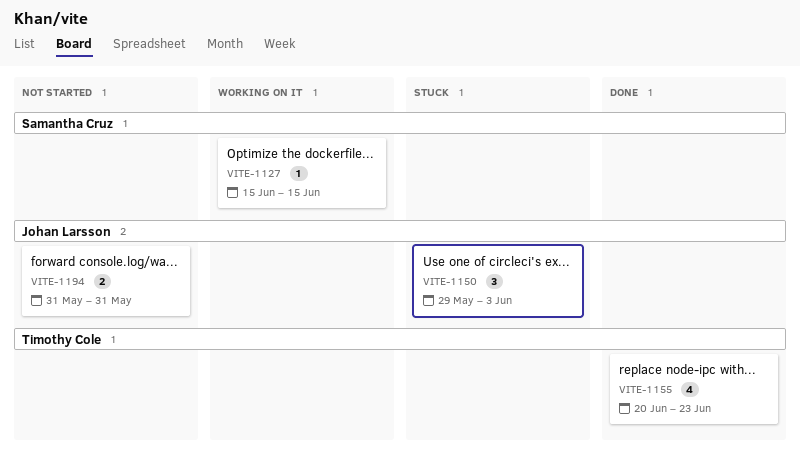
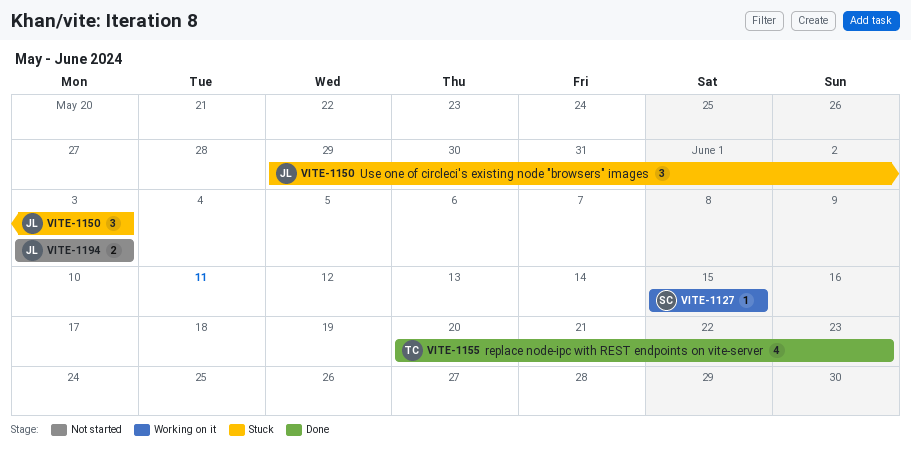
VITE-1194, start: May 31 -> Jun 3
VITE-1194, due: May 31 -> Jun 3

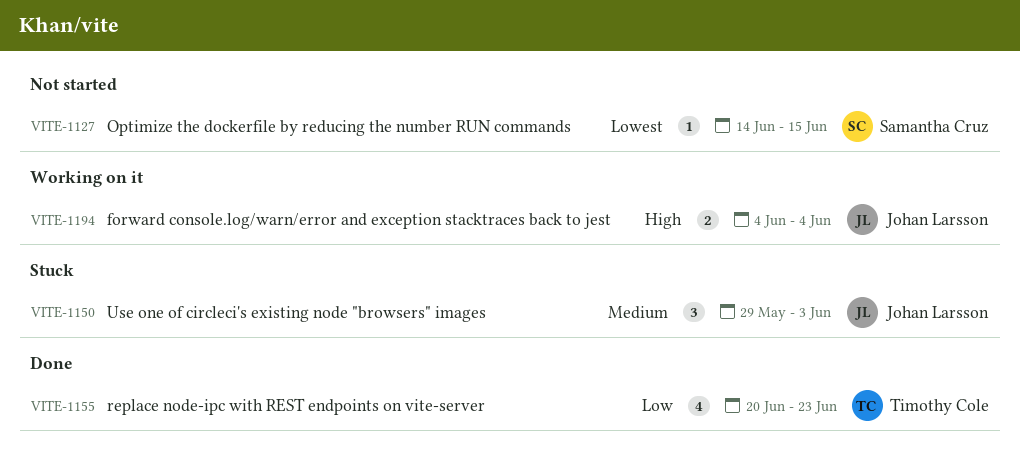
VITE-1127, status: Working on it -> Not started
VITE-1127, start: Jun 15 -> Jun 14
VITE-1194, status: Not started -> Working on it
VITE-1194, start: Jun 3 -> Jun 4
VITE-1194, due: Jun 3 -> Jun 4

